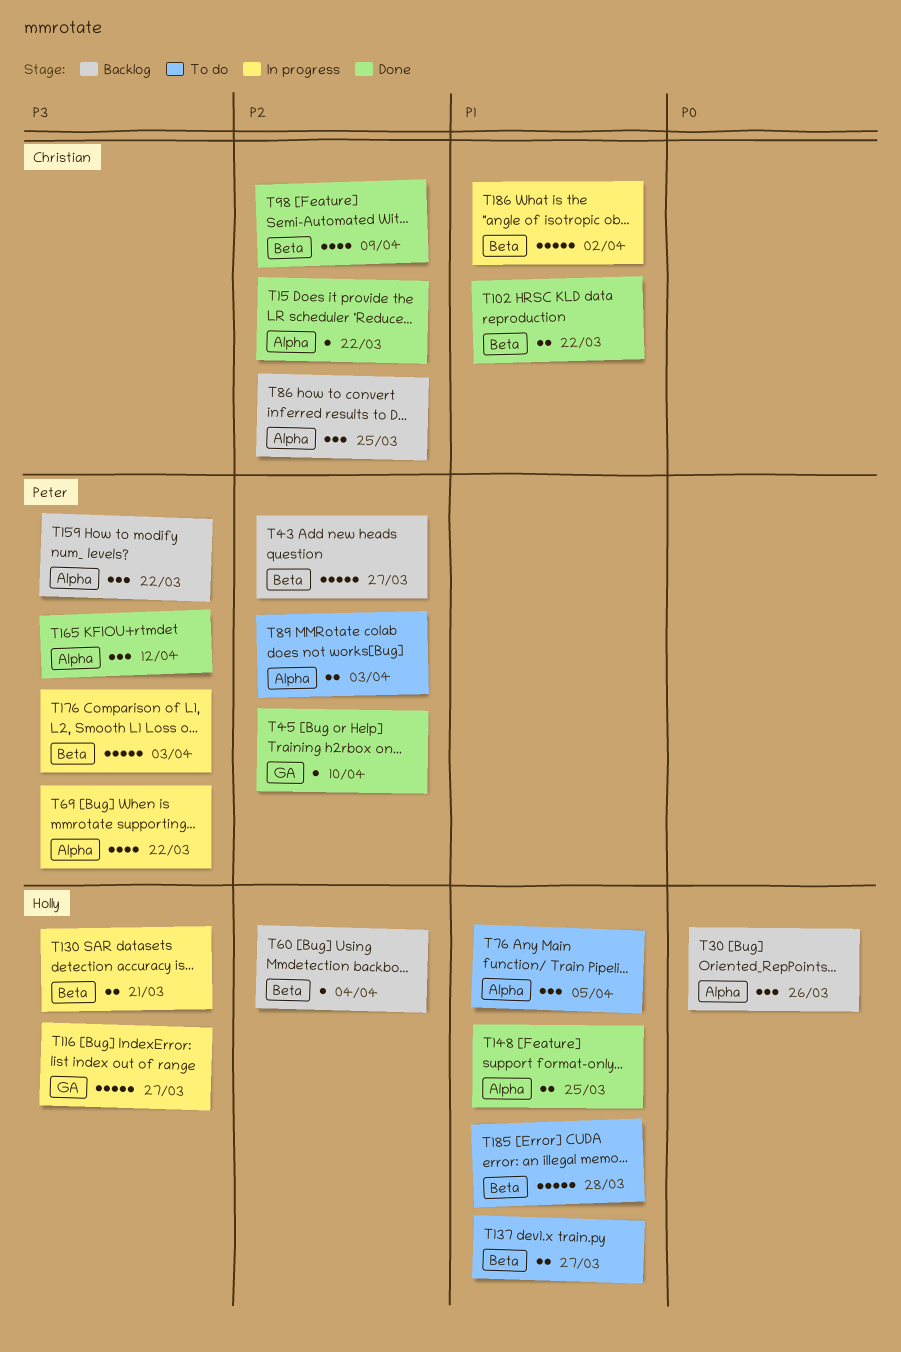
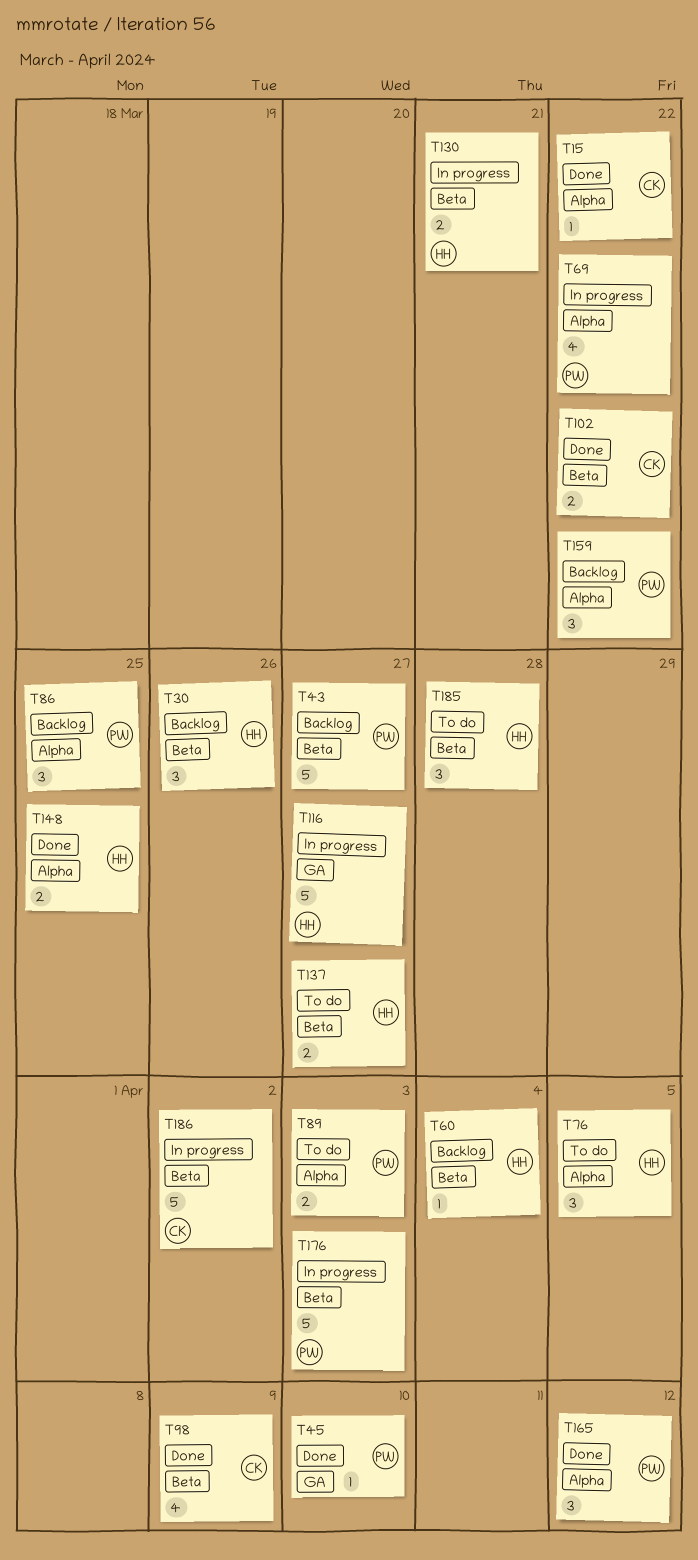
T30, label: Alpha -> Beta
T86, owner: Christian -> Peter
T185, estimate: 5 -> 3

